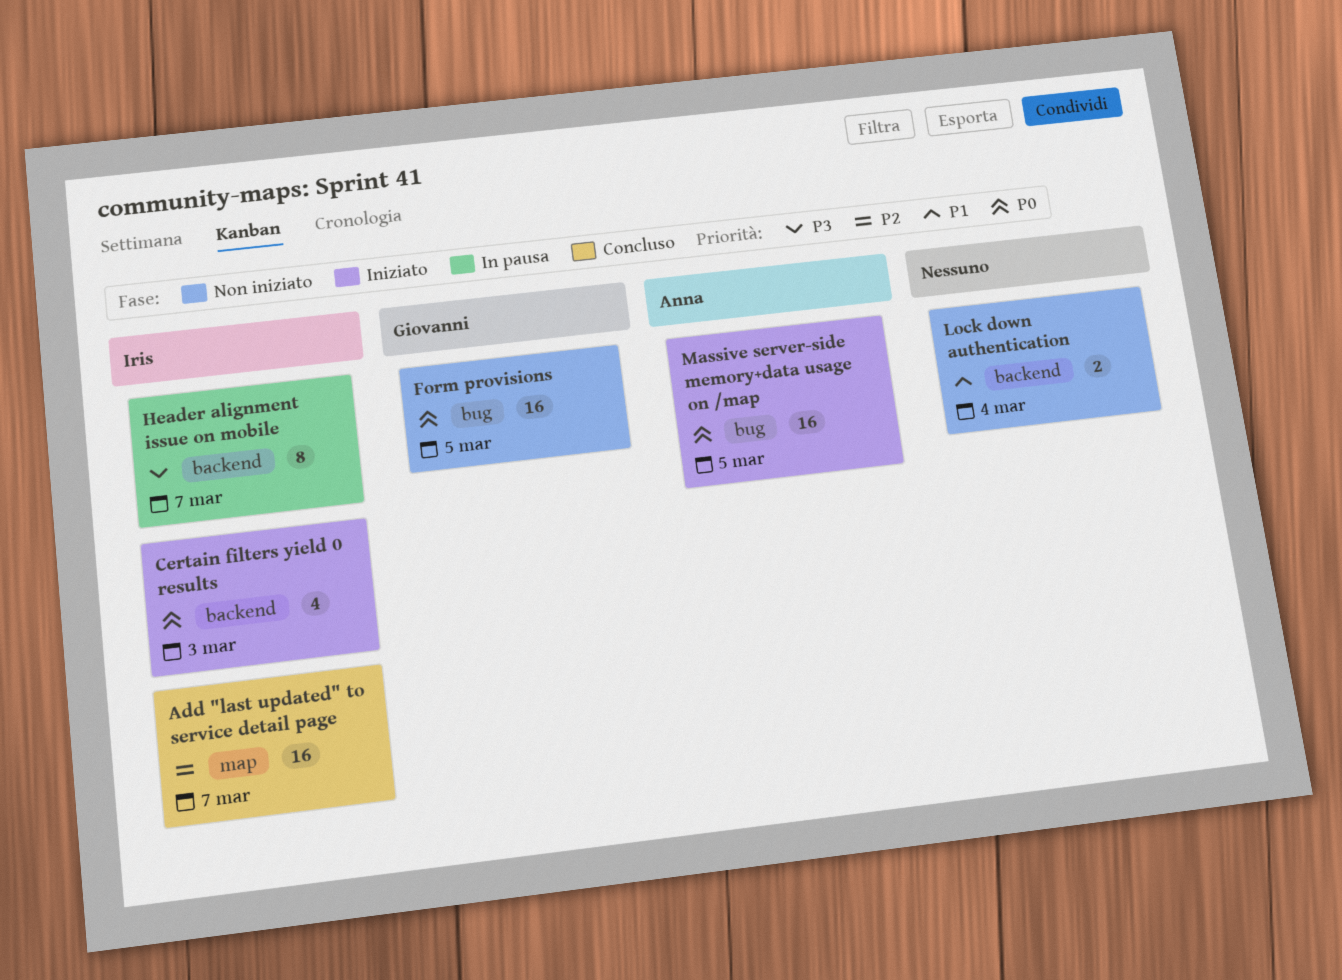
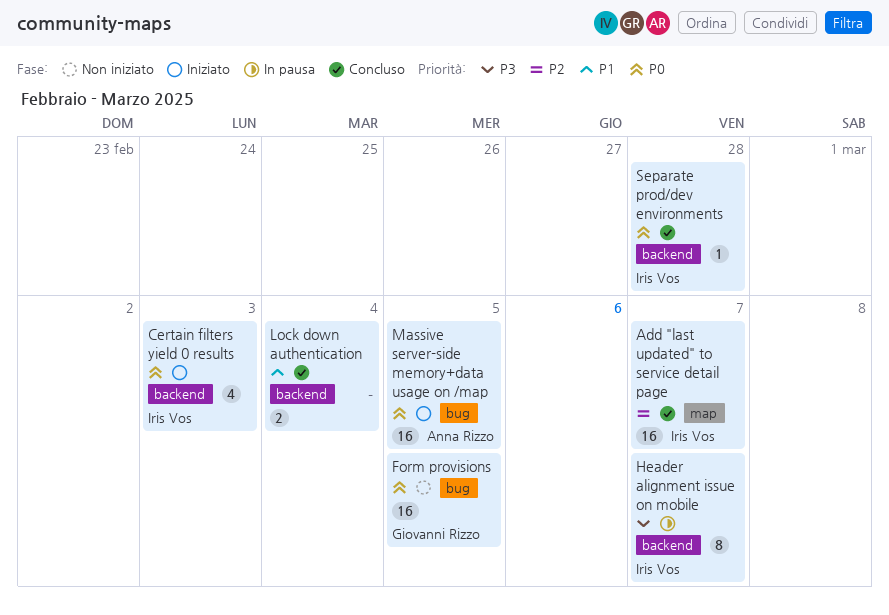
Lock down authentication, status: Non iniziato -> Concluso
Separate prod/dev environments: none -> present

